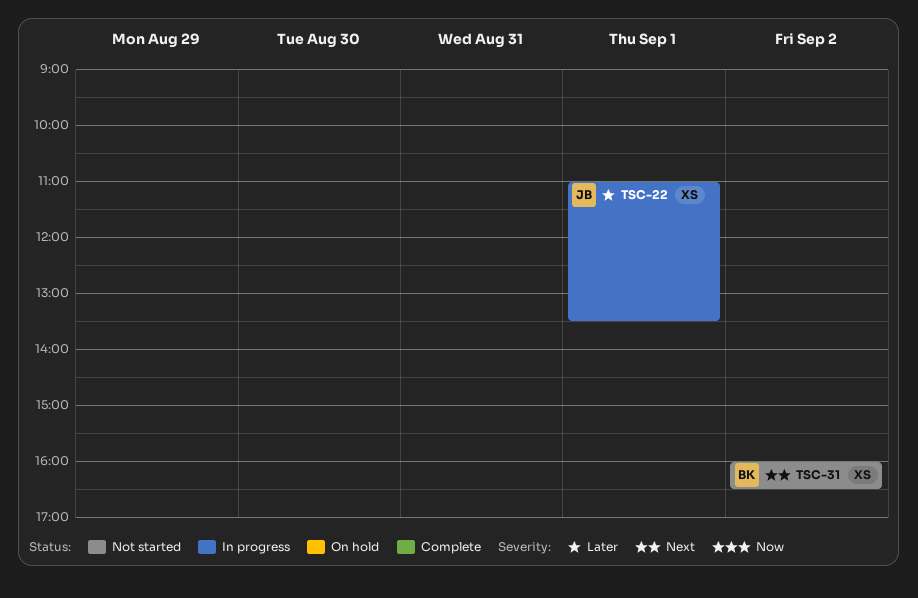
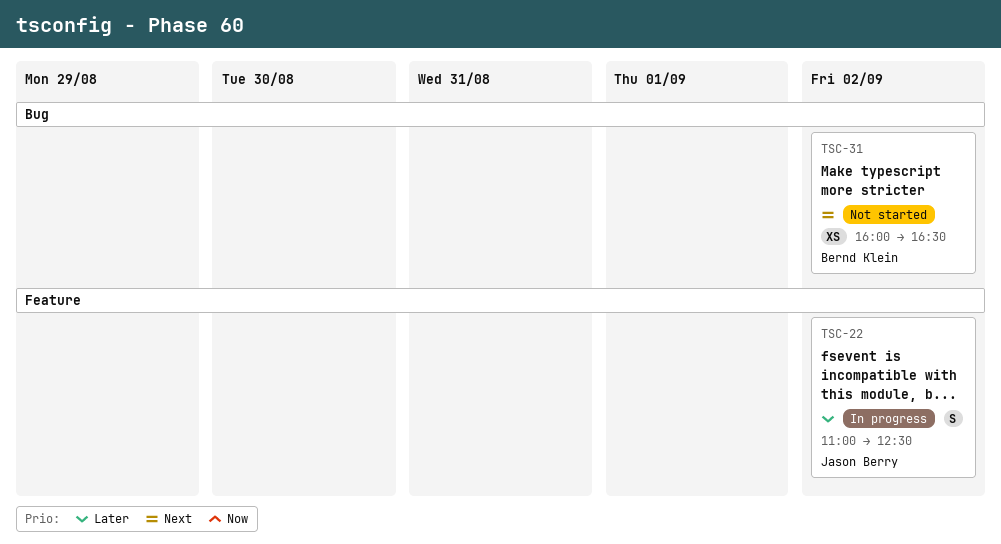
TSC-22, estimate: XS -> S
TSC-22, day: Sep 1 -> Sep 2
TSC-22, ends: 13:30 -> 12:30

